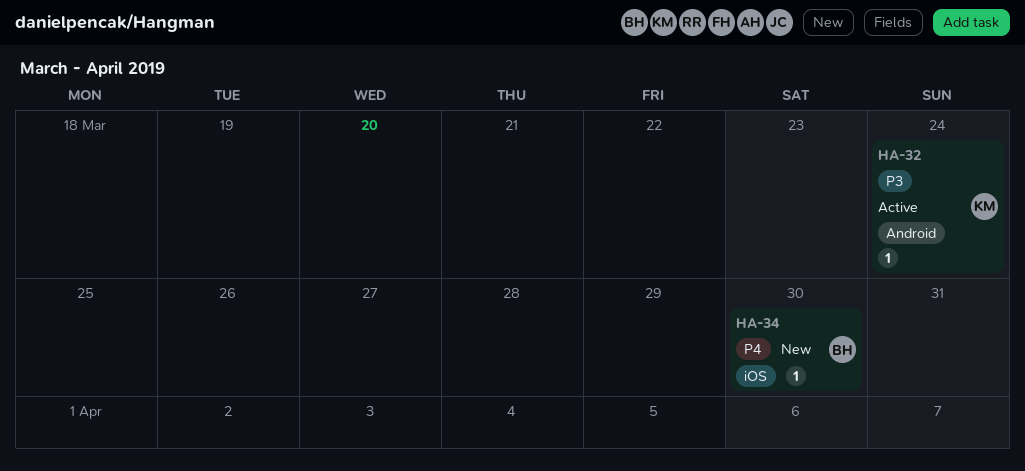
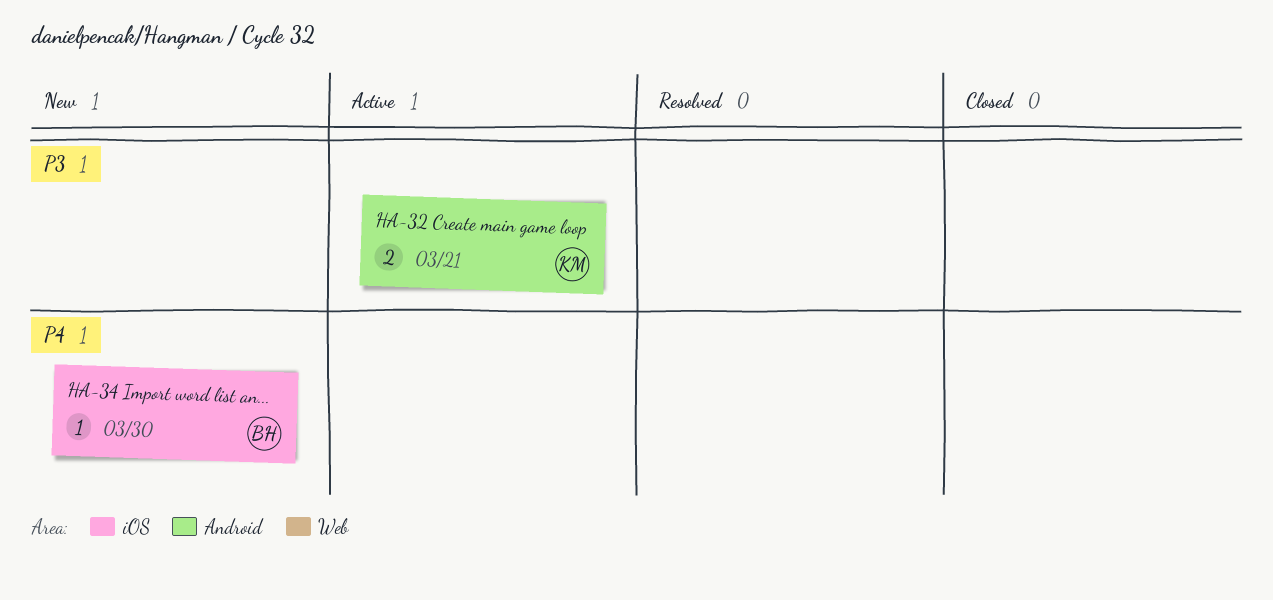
HA-32, estimate: 1 -> 2
HA-32, due: Mar 24 -> Mar 21

